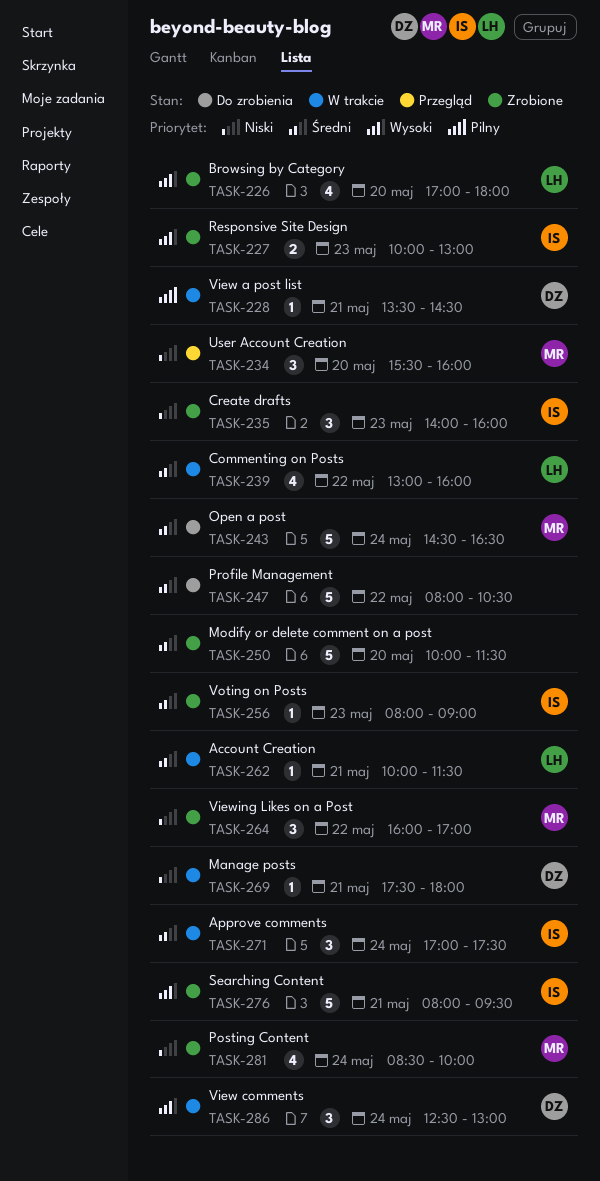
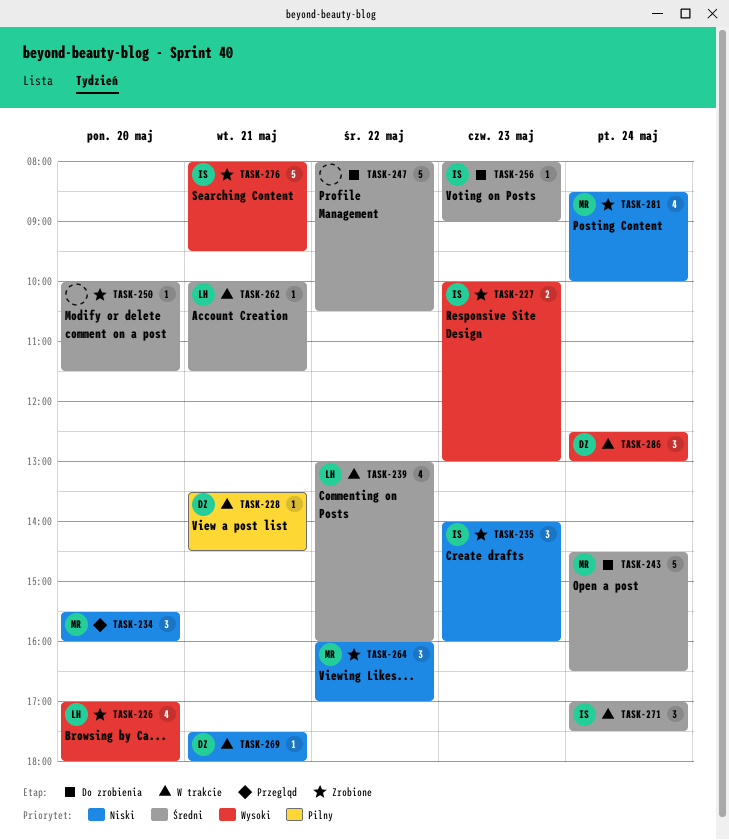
TASK-250, estimate: 5 -> 1
TASK-256, status: Zrobione -> Do zrobienia

